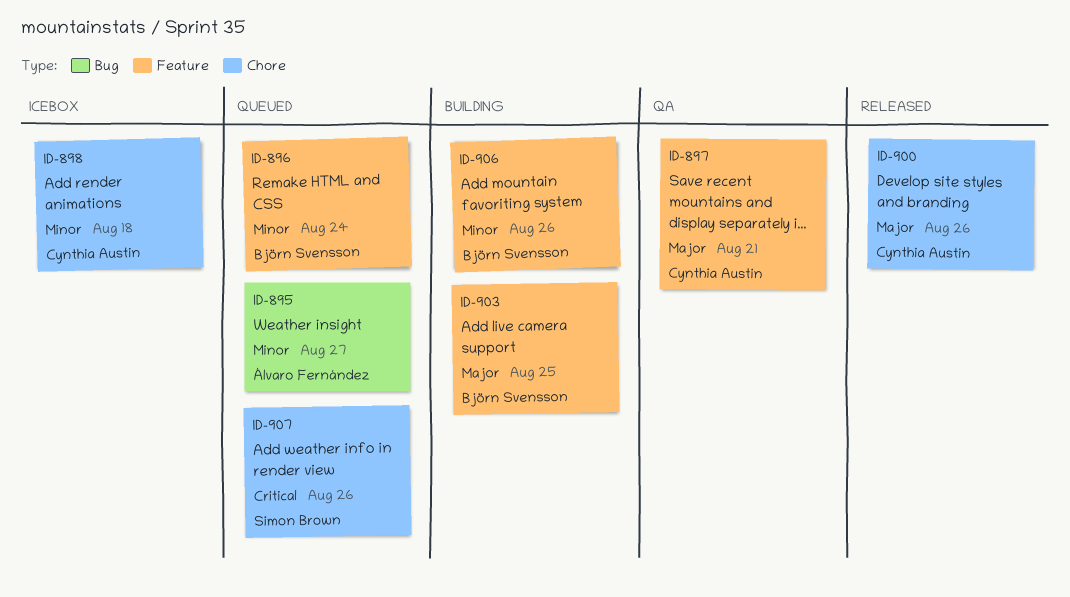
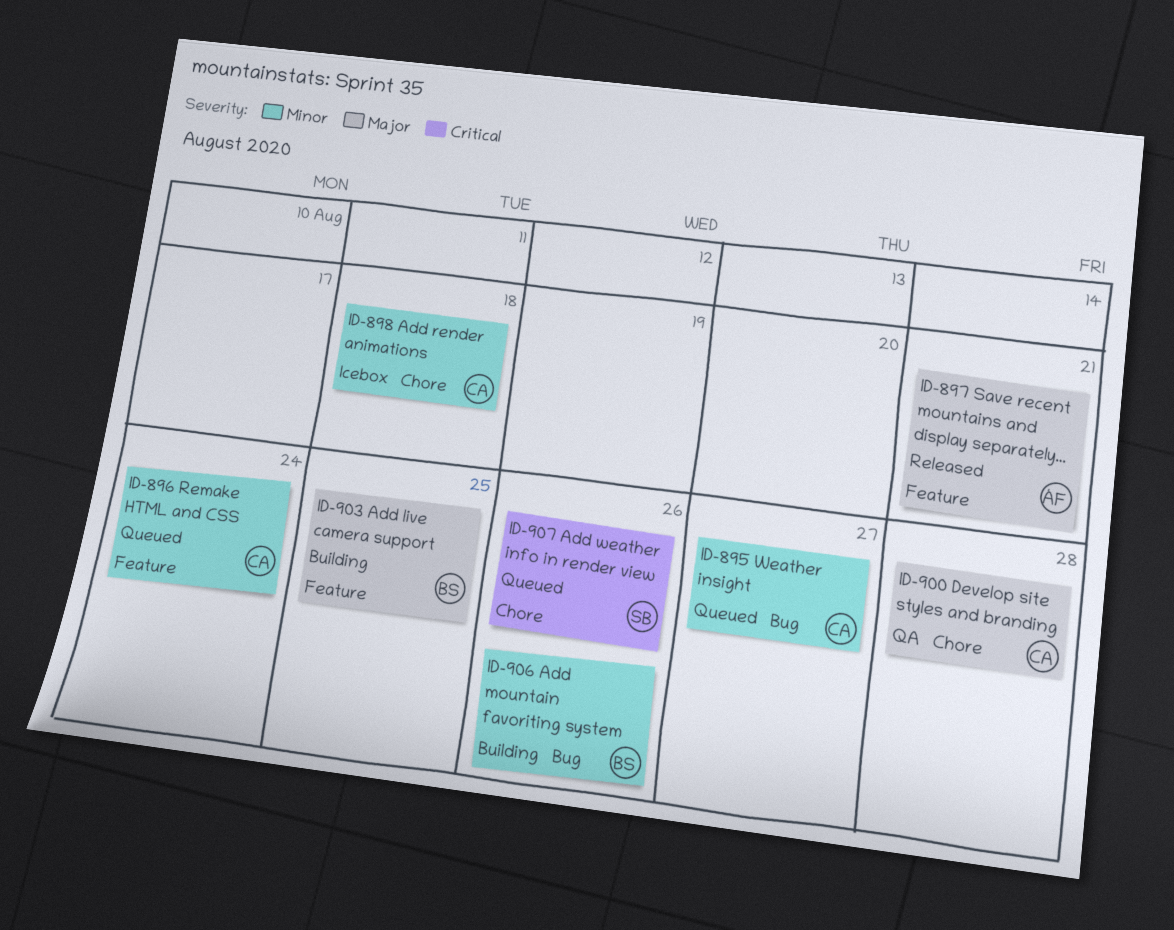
ID-895, owner: Álvaro Fernández -> Cynthia Austin
ID-896, owner: Björn Svensson -> Cynthia Austin
ID-897, status: QA -> Released
ID-897, owner: Cynthia Austin -> Álvaro Fernández
ID-900, status: Released -> QA
ID-900, due: Aug 26 -> Aug 28
ID-906, label: Feature -> Bug

